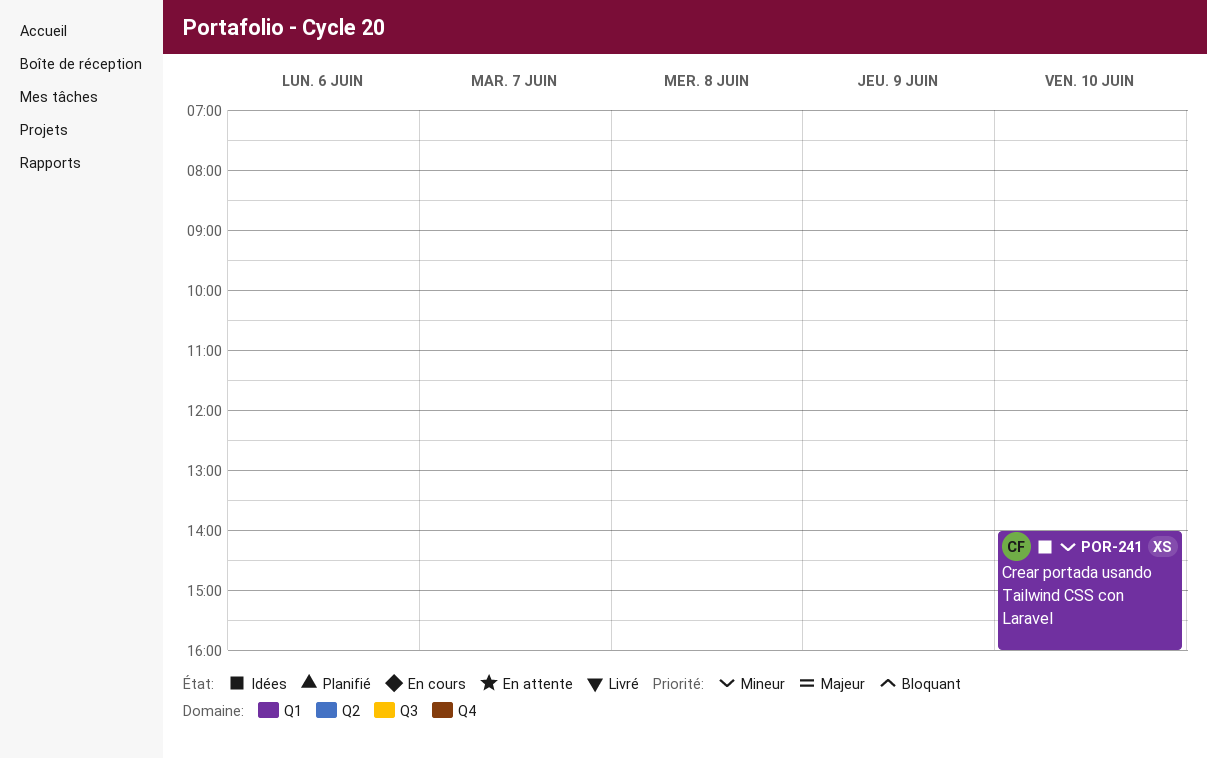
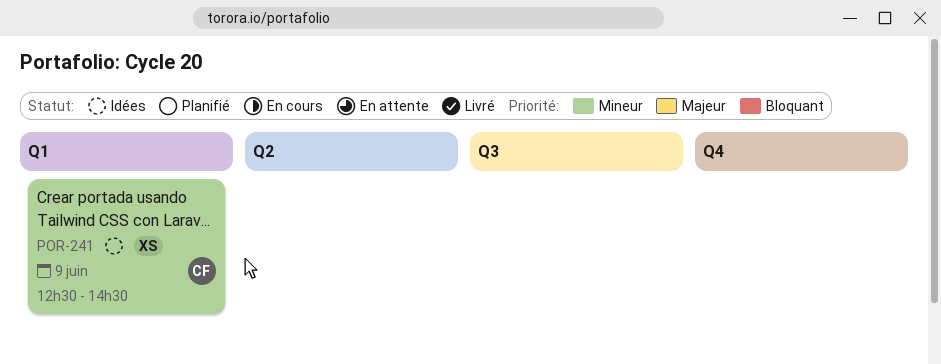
POR-241, day: Jun 10 -> Jun 9
POR-241, begins: 14:00 -> 12:30
POR-241, ends: 16:00 -> 14:30

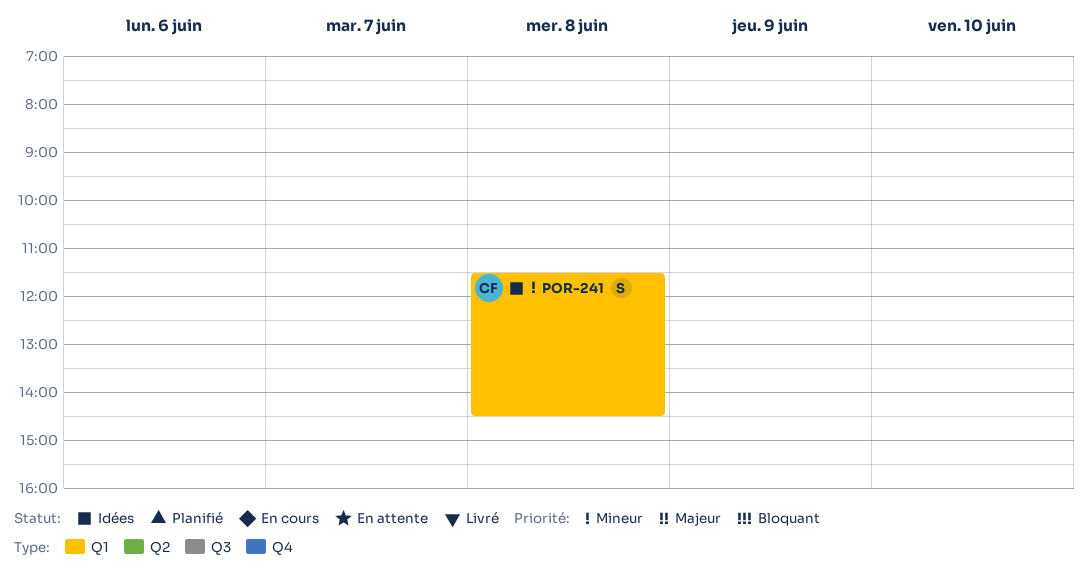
POR-241, estimate: XS -> S
POR-241, day: Jun 9 -> Jun 8
POR-241, begins: 12:30 -> 11:30

